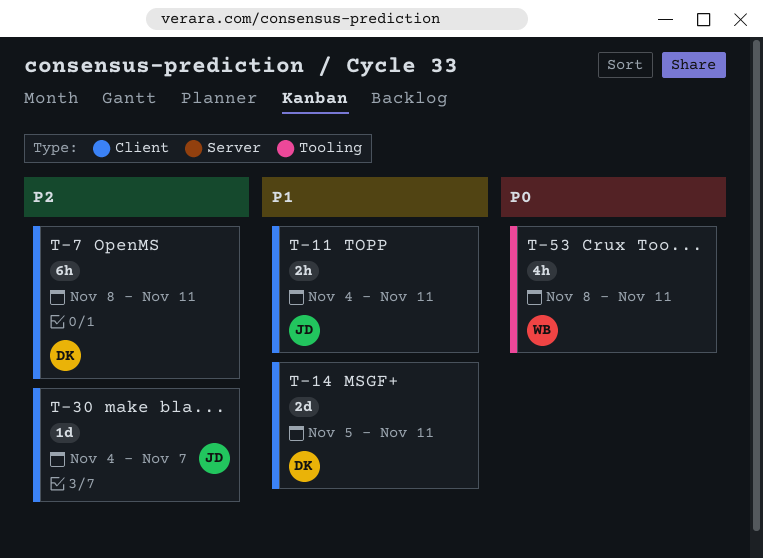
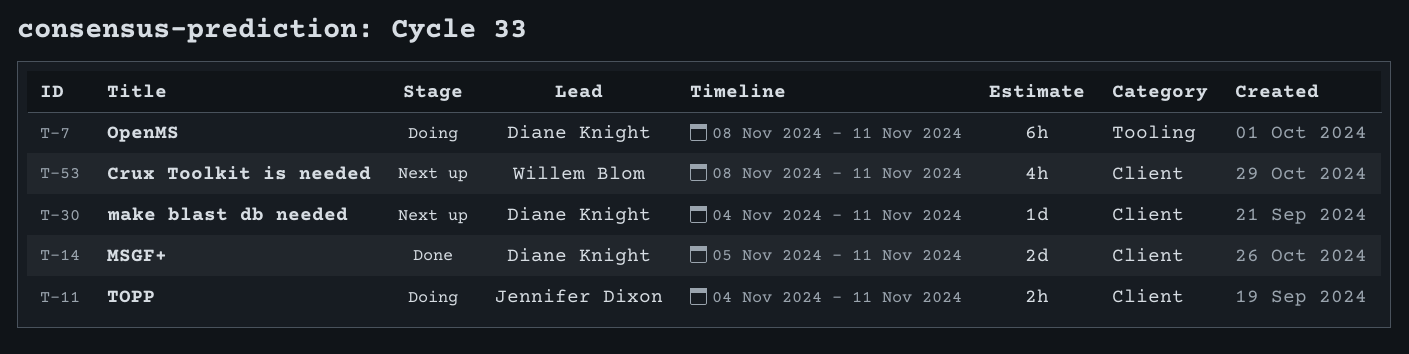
T-7, label: Client -> Tooling
T-30, owner: Jennifer Dixon -> Diane Knight
T-30, due: Nov 7 -> Nov 11
T-53, label: Tooling -> Client

